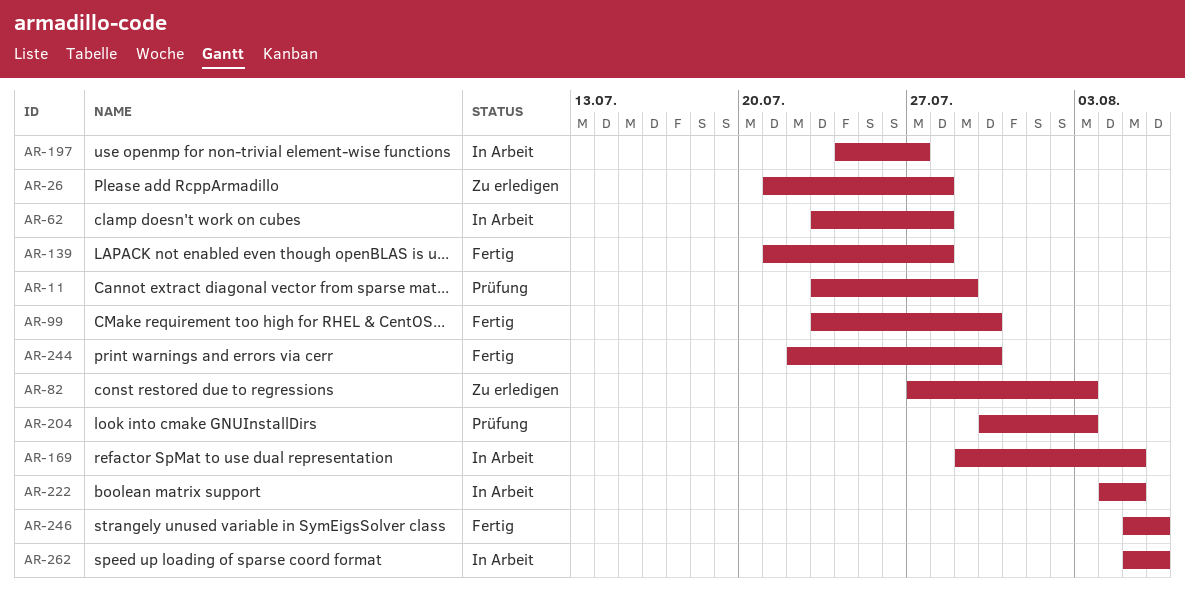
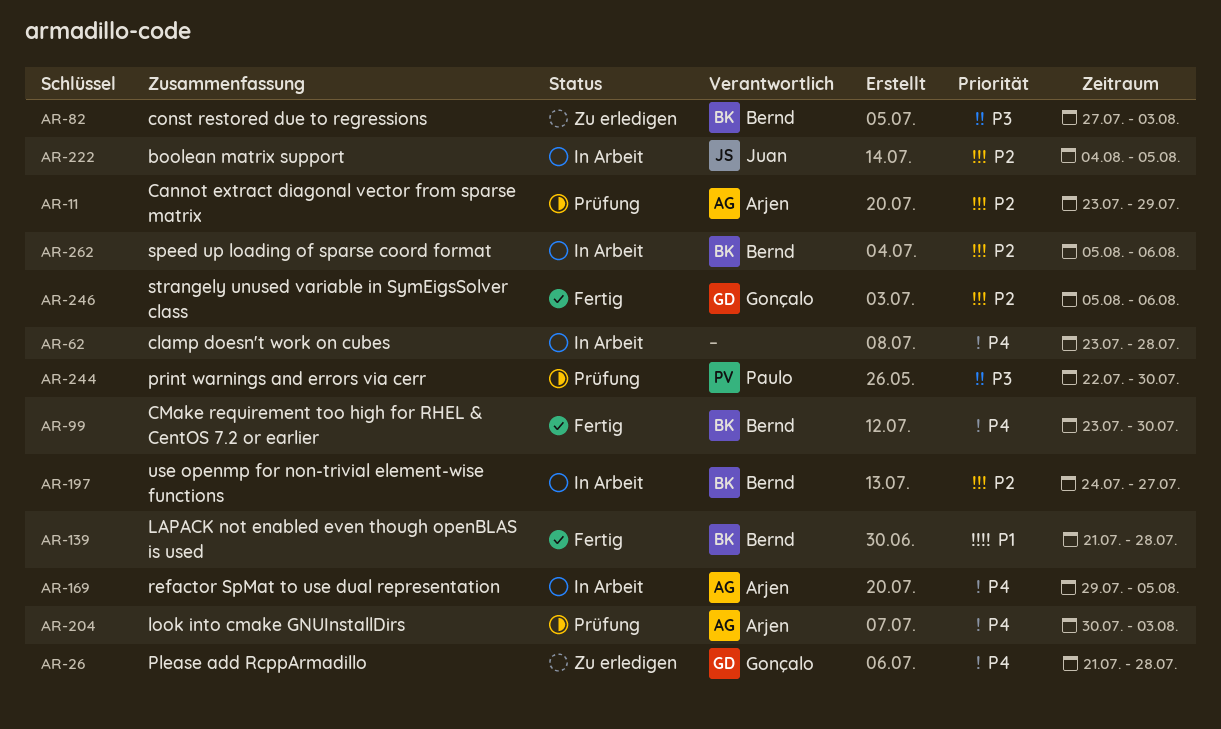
AR-244, status: Fertig -> Prüfung

